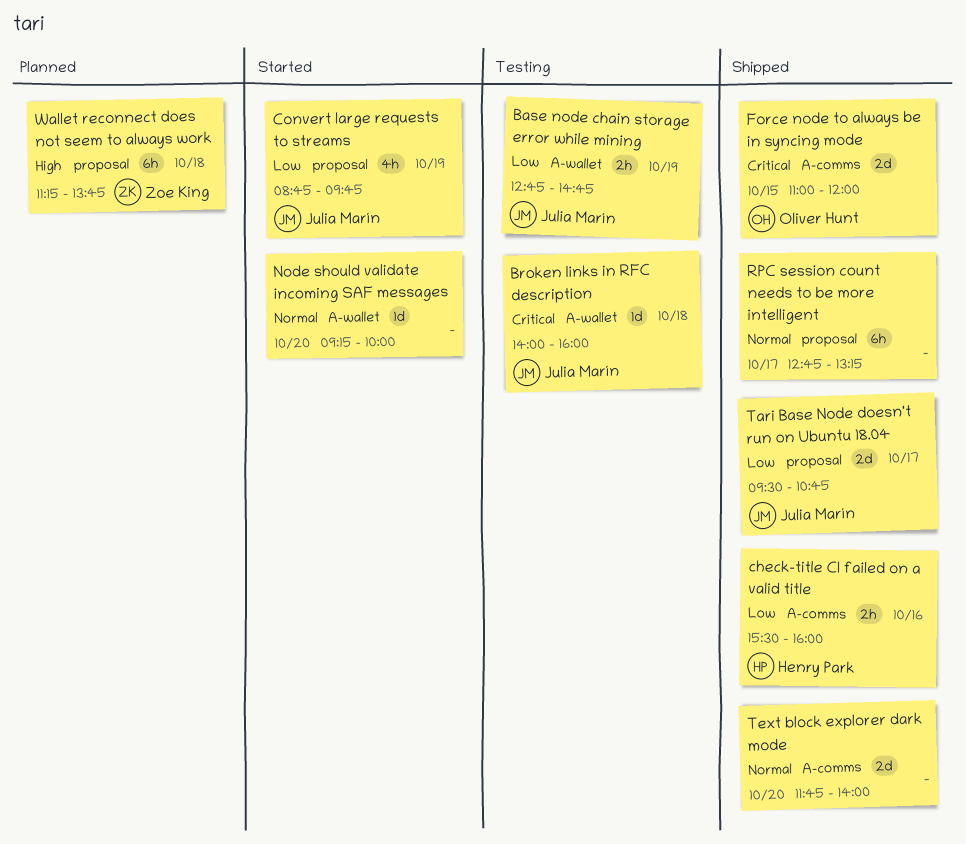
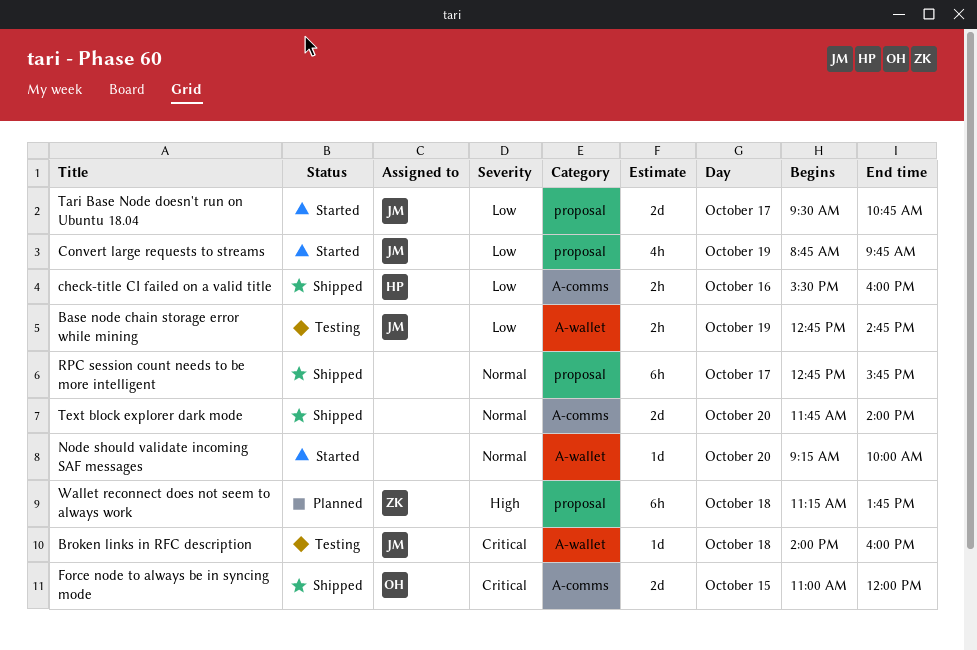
RPC session count needs to be more intelligent, ends: 13:15 -> 15:45
Tari Base Node doesn't run on Ubuntu 18.04, status: Shipped -> Started

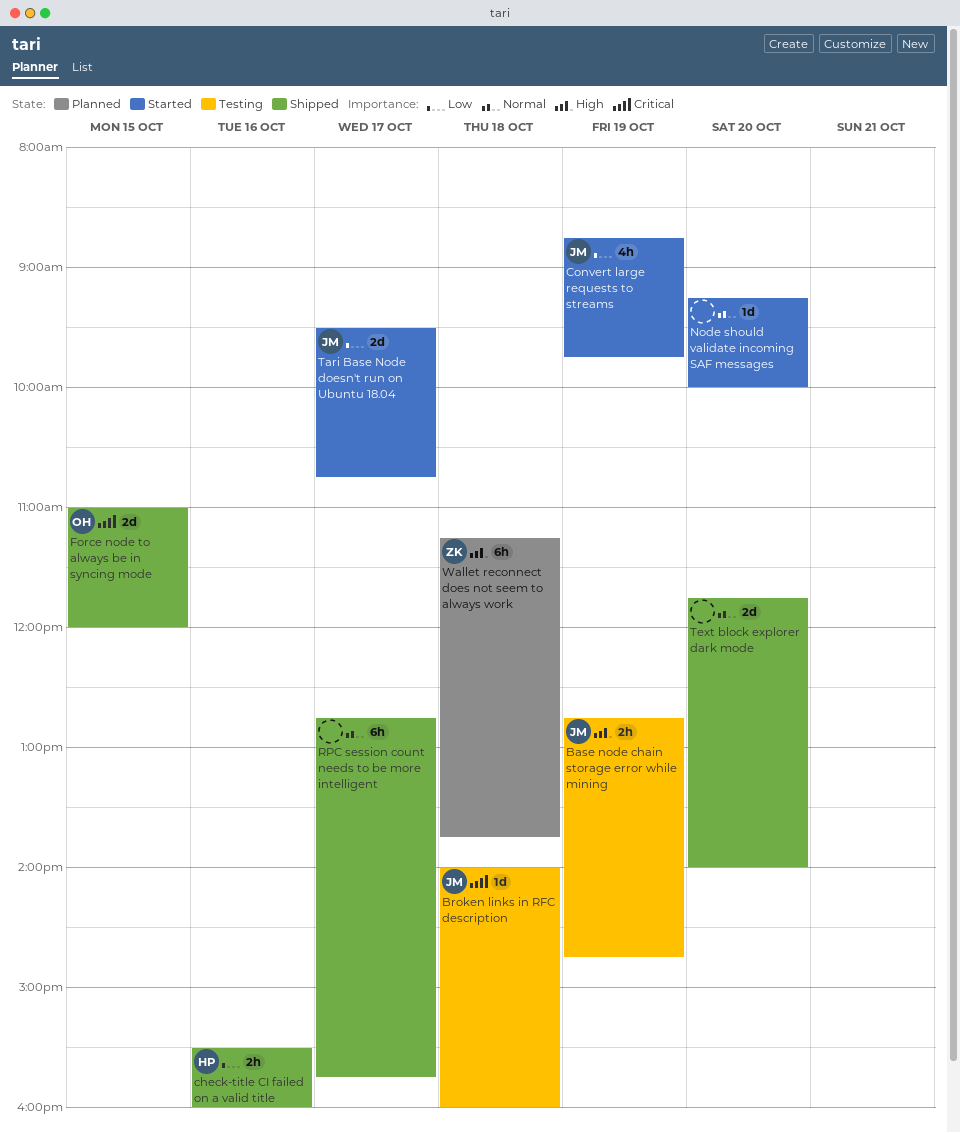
Base node chain storage error while mining, priority: Low -> High

